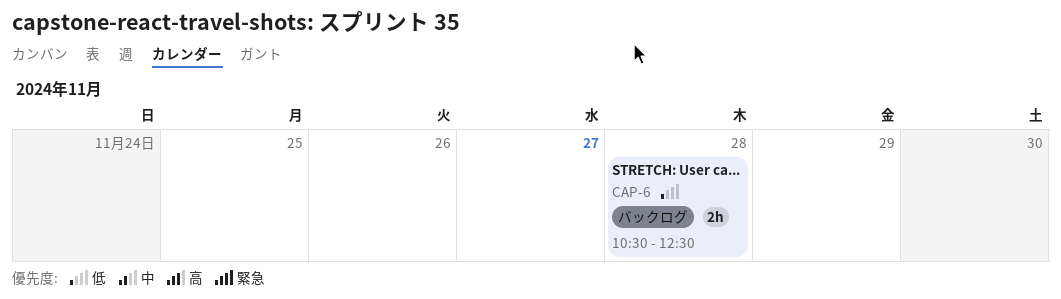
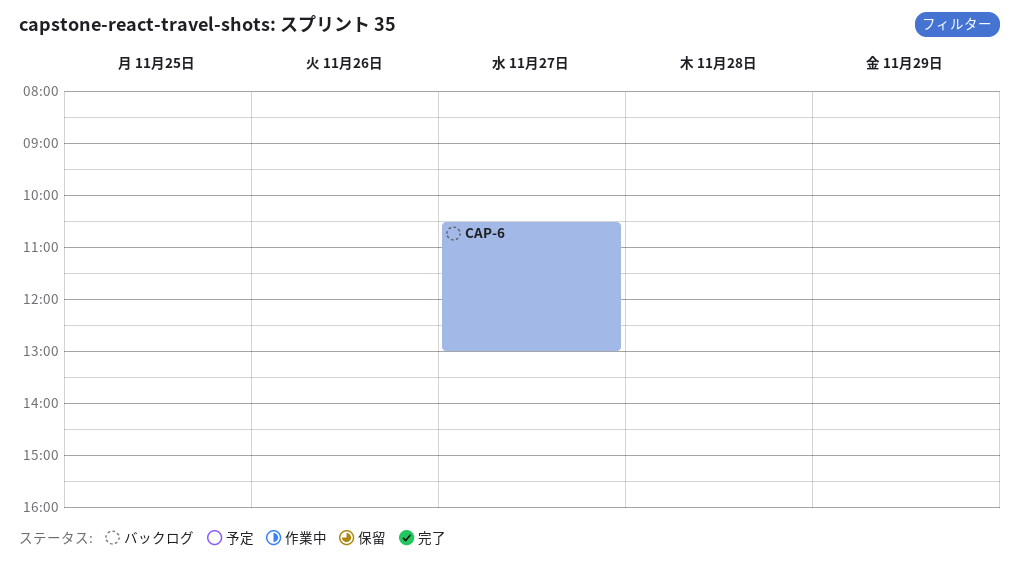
CAP-6, day: Nov 28 -> Nov 27
CAP-6, ends: 12:30 -> 13:00

